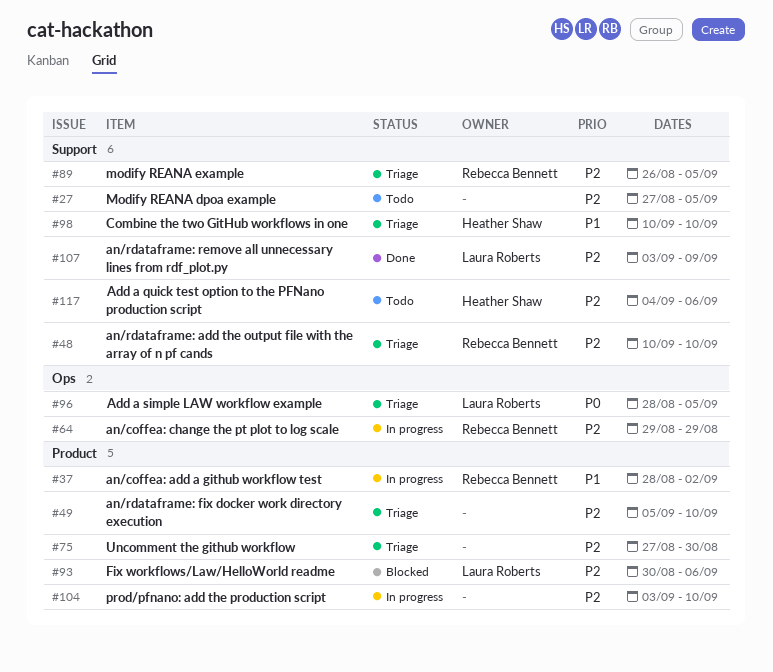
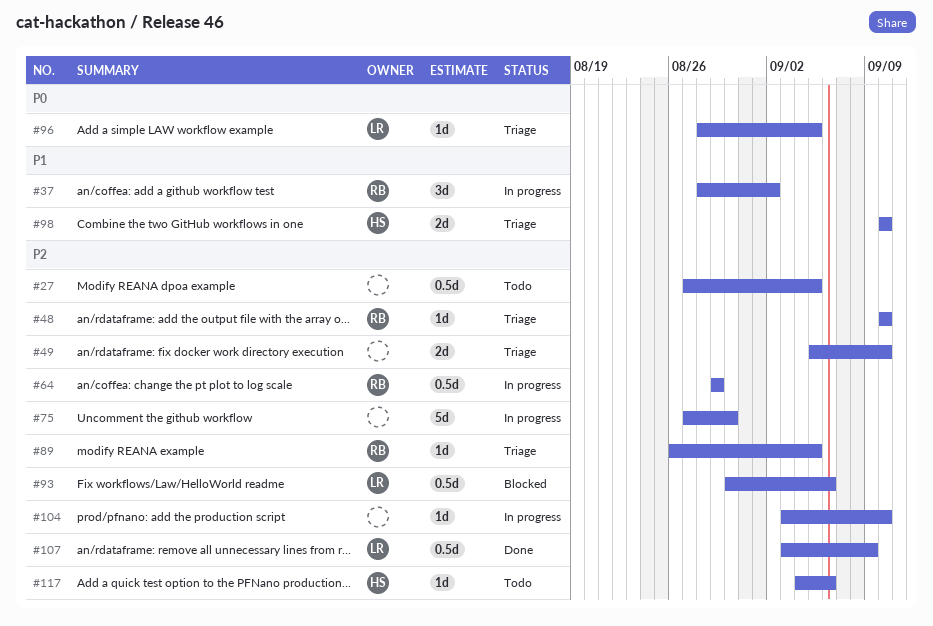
#75, status: Triage -> In progress

